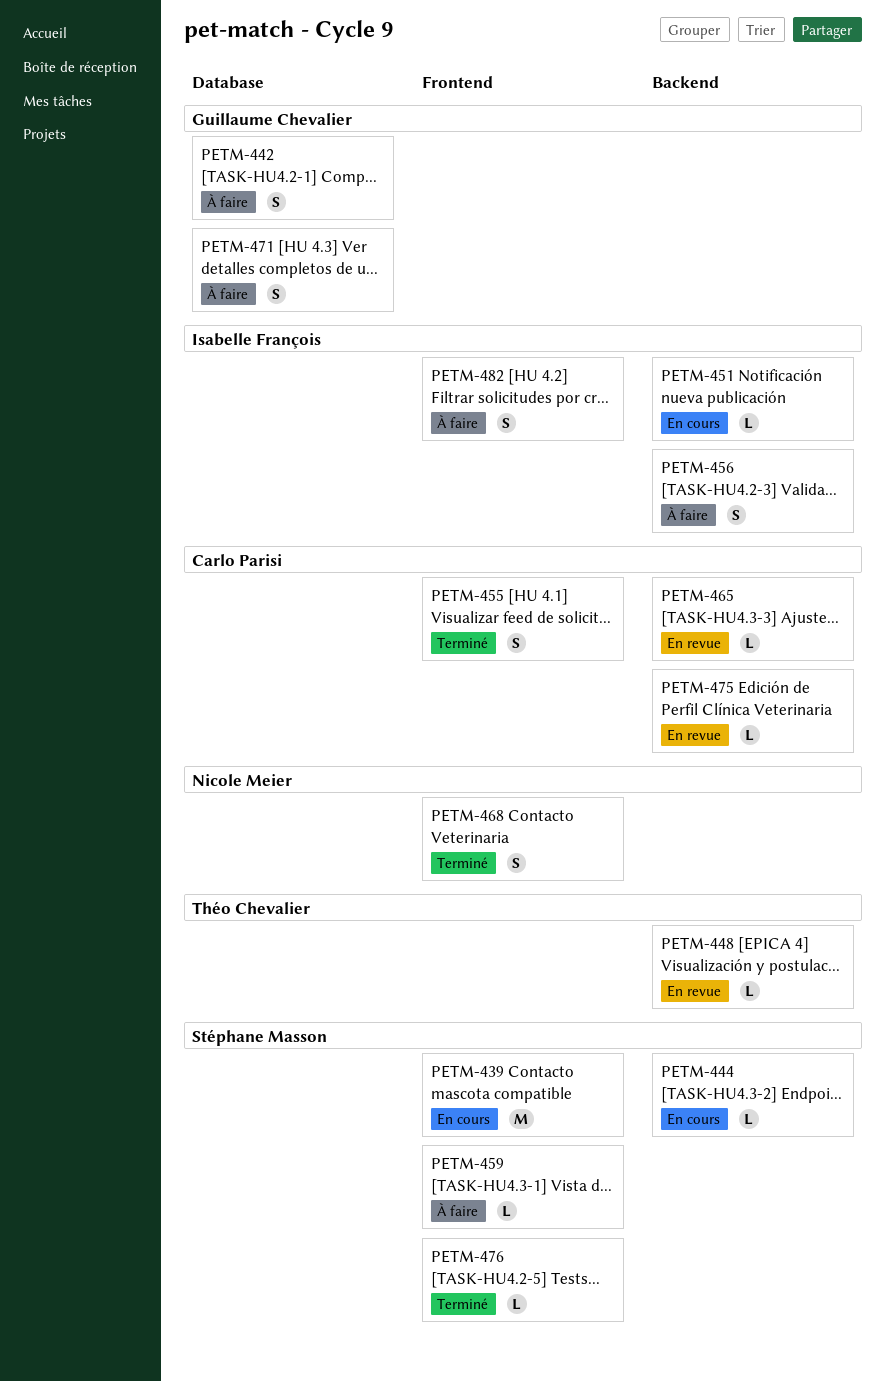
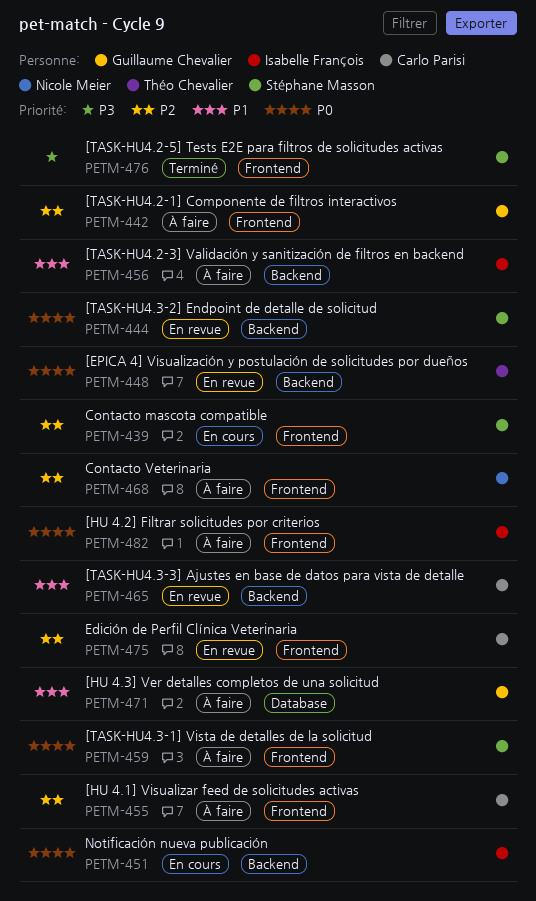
PETM-442, label: Database -> Frontend
PETM-444, status: En cours -> En revue
PETM-455, status: Terminé -> À faire
PETM-468, status: Terminé -> À faire
PETM-475, label: Backend -> Frontend

